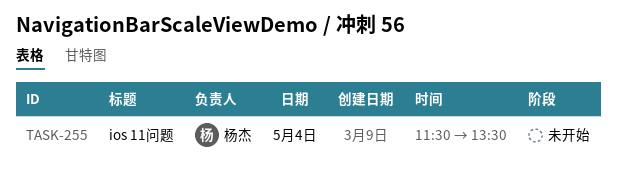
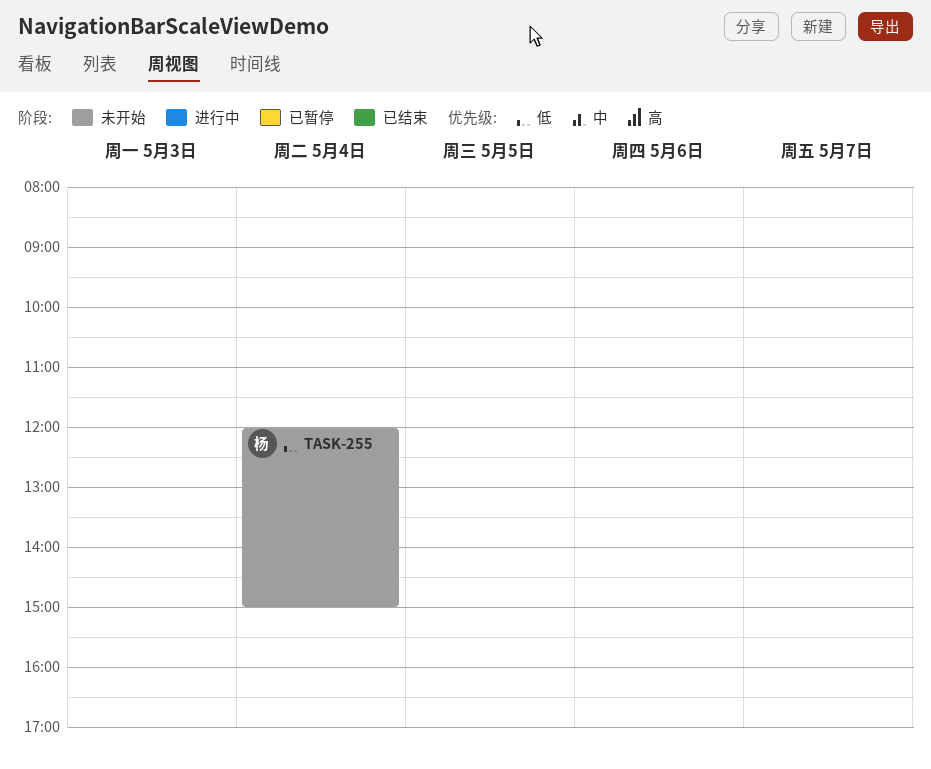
TASK-255, begins: 11:30 -> 12:00
TASK-255, ends: 13:30 -> 15:00

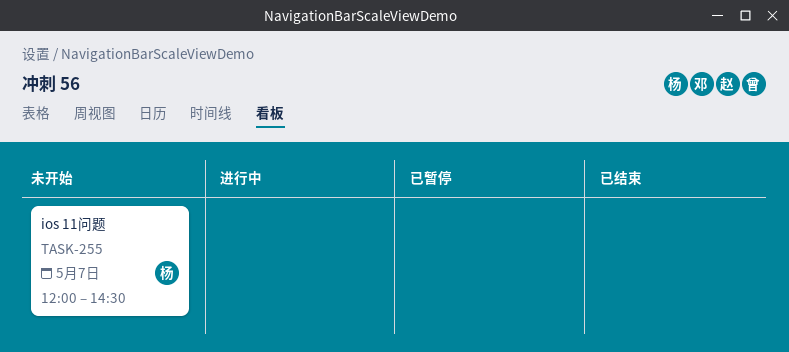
TASK-255, day: May 4 -> May 7
TASK-255, ends: 15:00 -> 14:30

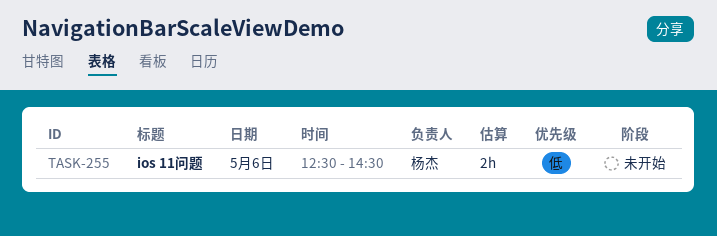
TASK-255, day: May 7 -> May 6
TASK-255, begins: 12:00 -> 12:30

